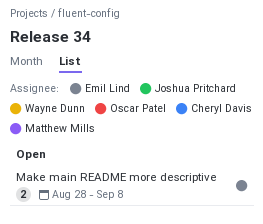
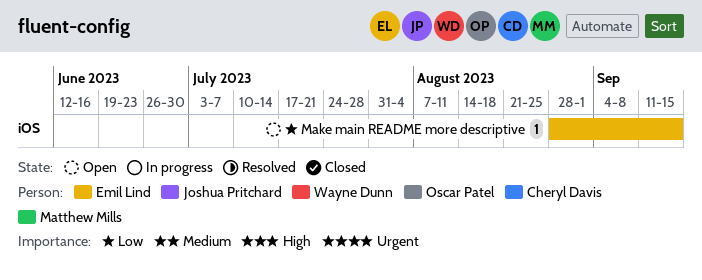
Make main README more descriptive, estimate: 2 -> 1
Make main README more descriptive, due: Sep 8 -> Sep 15

